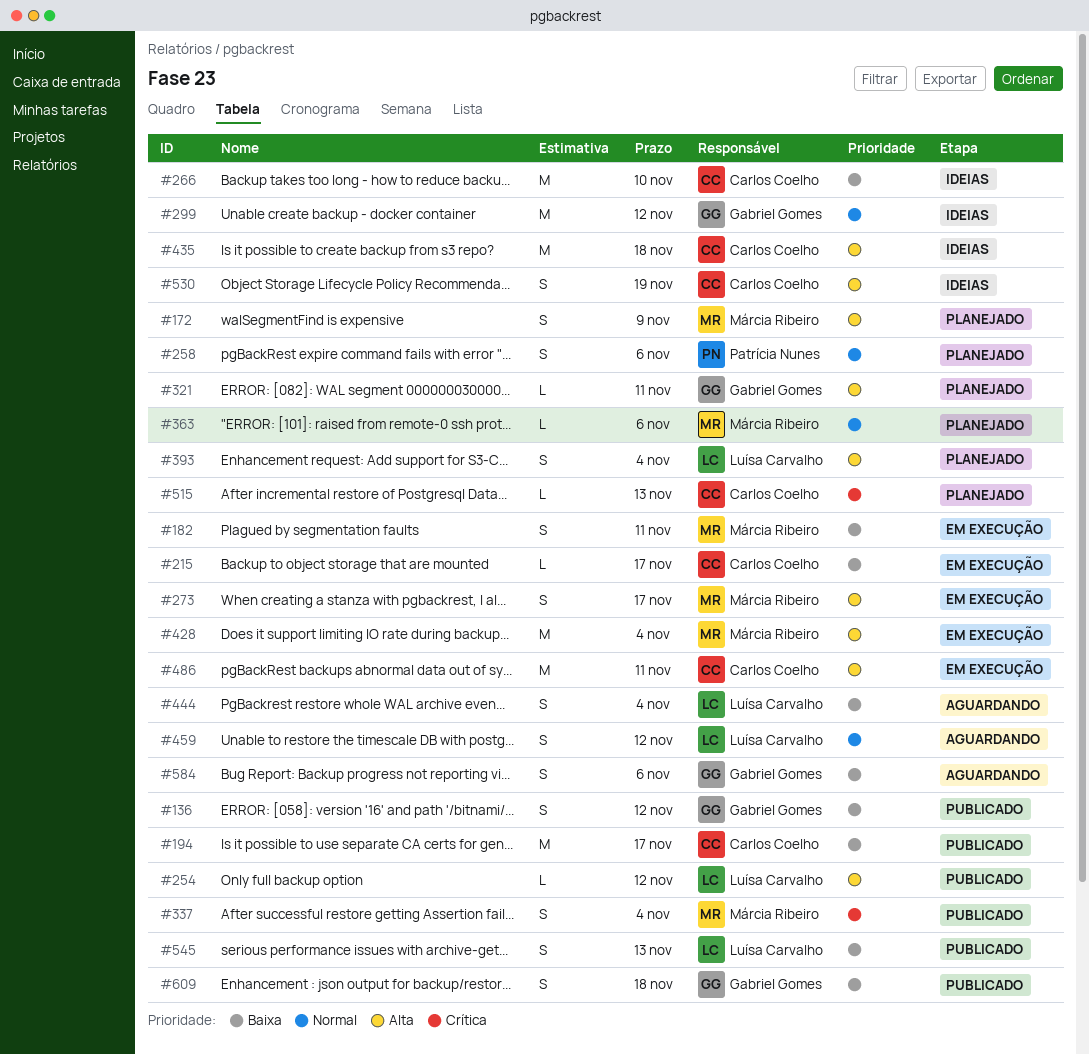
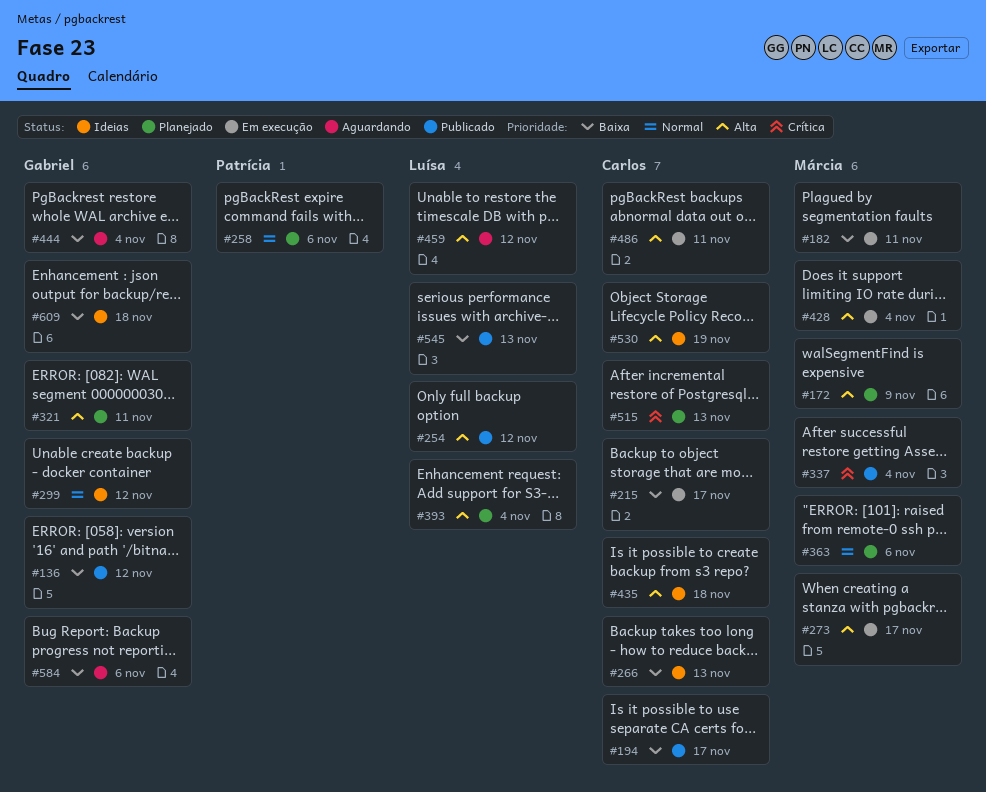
#266, due: Nov 10 -> Nov 13
#444, owner: Luísa Carvalho -> Gabriel Gomes
#459, priority: Normal -> Alta
#609, status: Publicado -> Ideias

